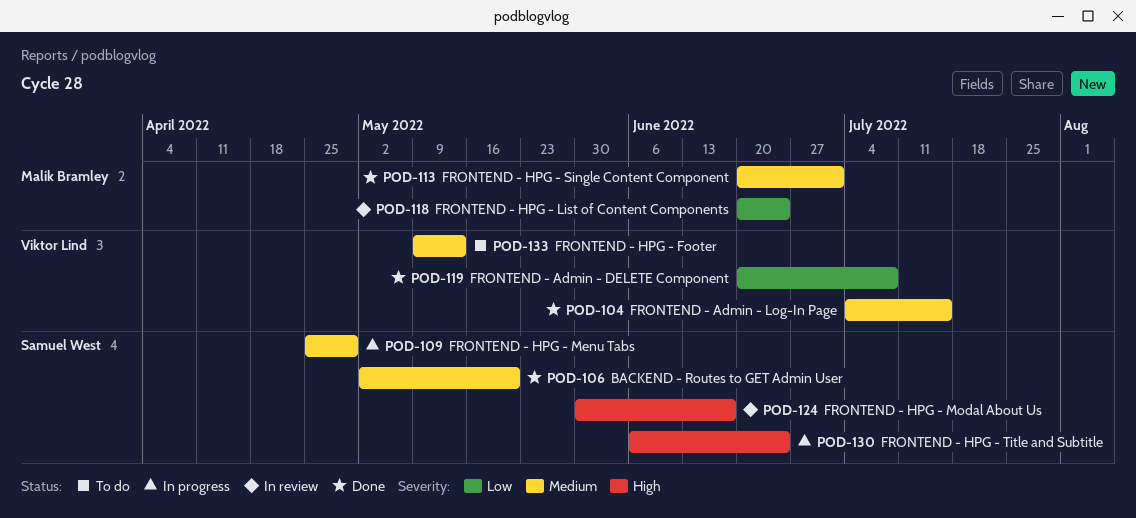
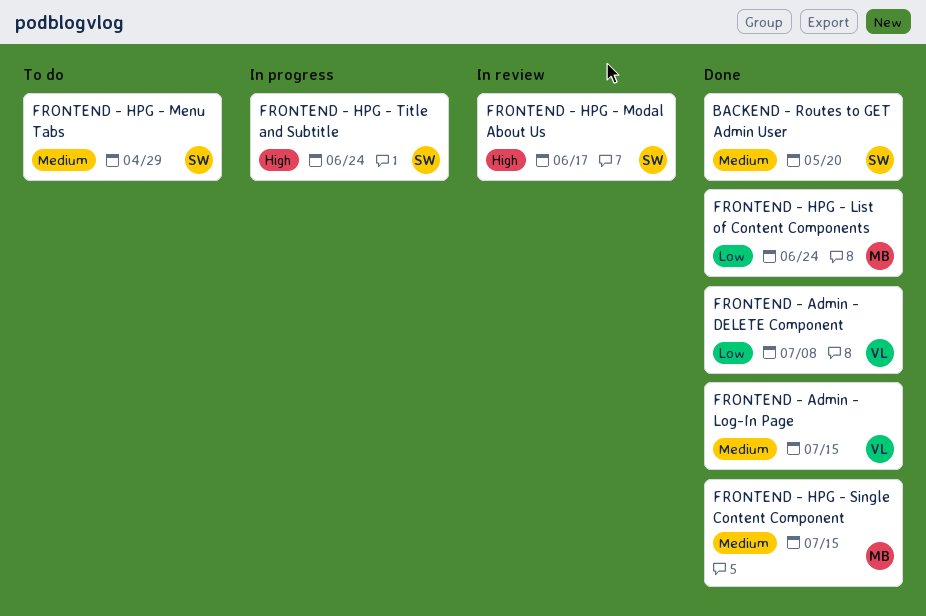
FRONTEND - HPG - Footer: present -> none
FRONTEND - HPG - List of Content Components, status: In review -> Done
FRONTEND - HPG - Menu Tabs, status: In progress -> To do
FRONTEND - HPG - Single Content Component, due: Jul 1 -> Jul 15

